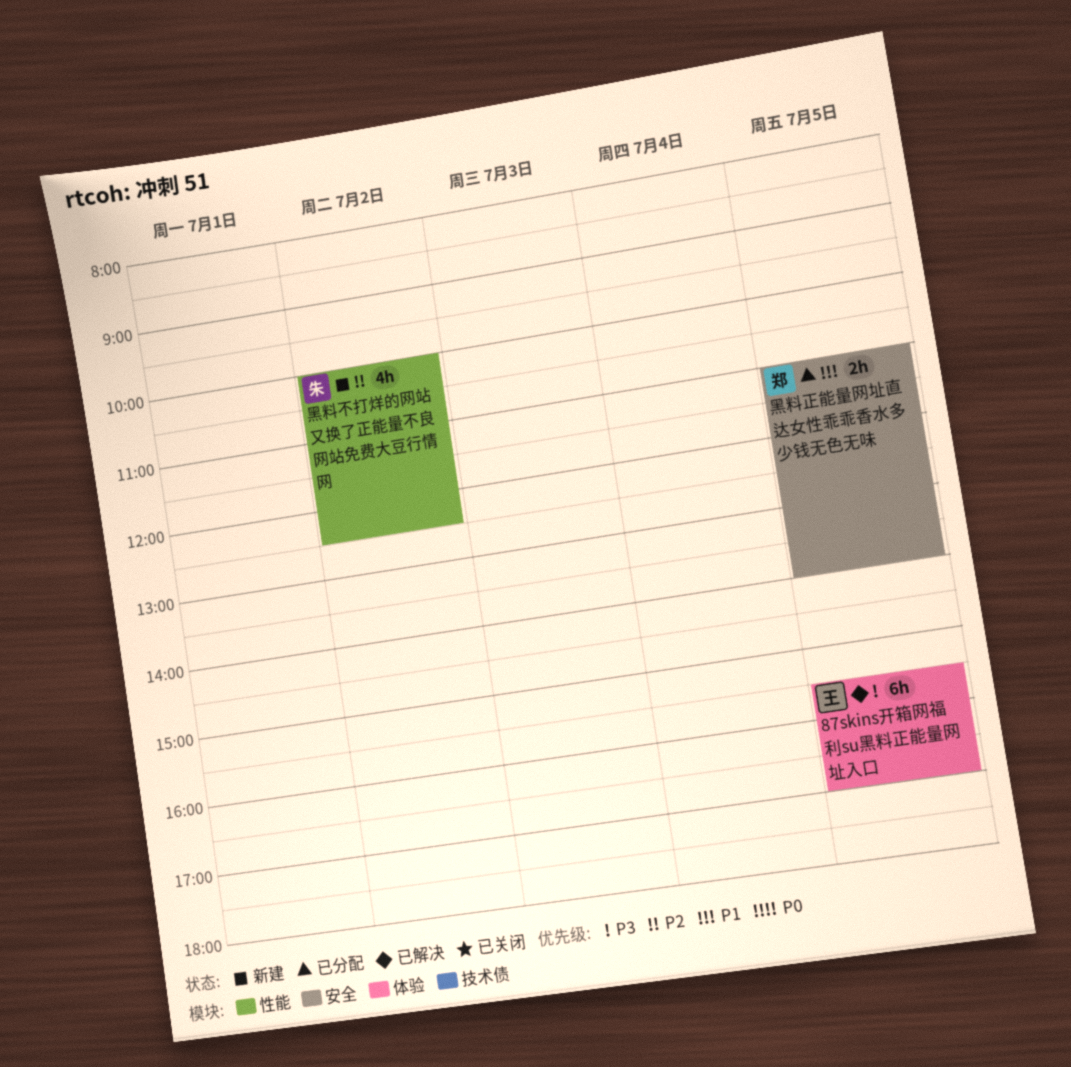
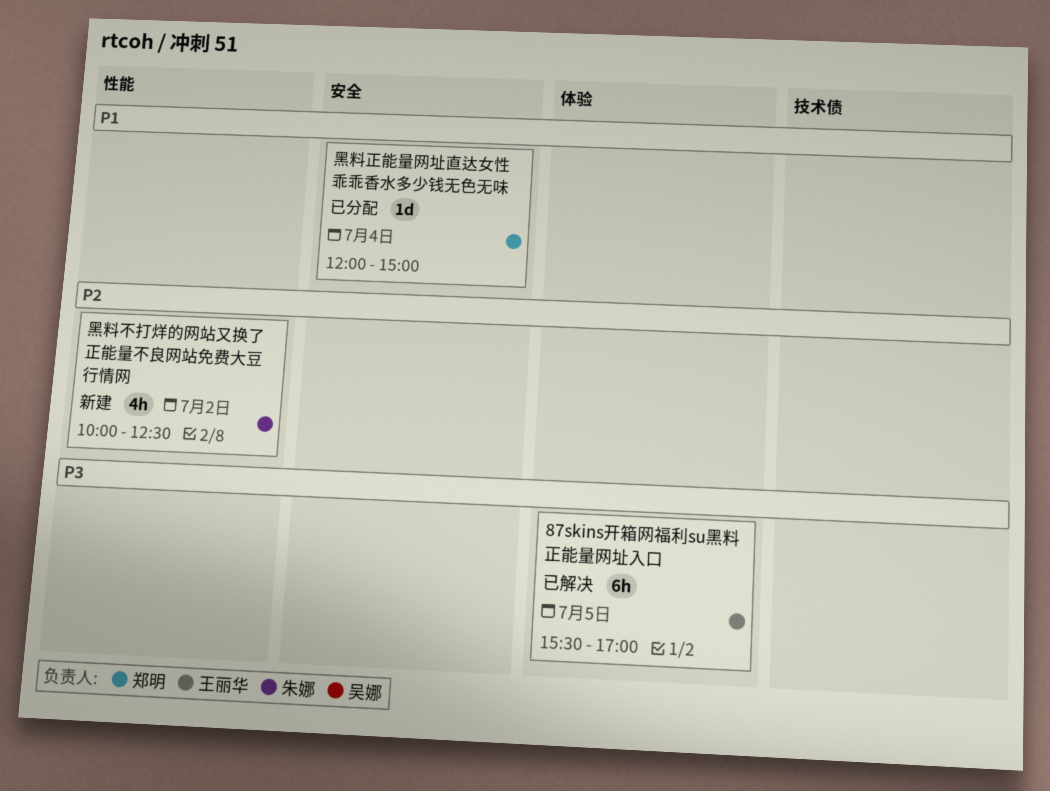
黑料正能量网址直达女性乖乖香水多少钱无色无味, estimate: 2h -> 1d
黑料正能量网址直达女性乖乖香水多少钱无色无味, day: Jul 5 -> Jul 4
黑料正能量网址直达女性乖乖香水多少钱无色无味, begins: 11:00 -> 12:00
黑料正能量网址直达女性乖乖香水多少钱无色无味, ends: 14:00 -> 15:00

